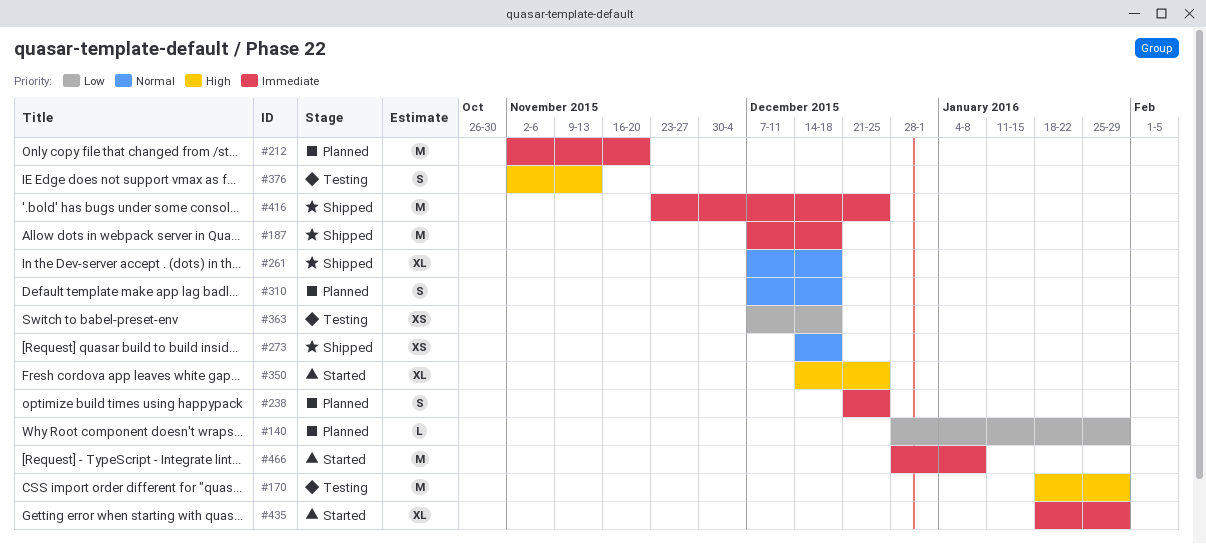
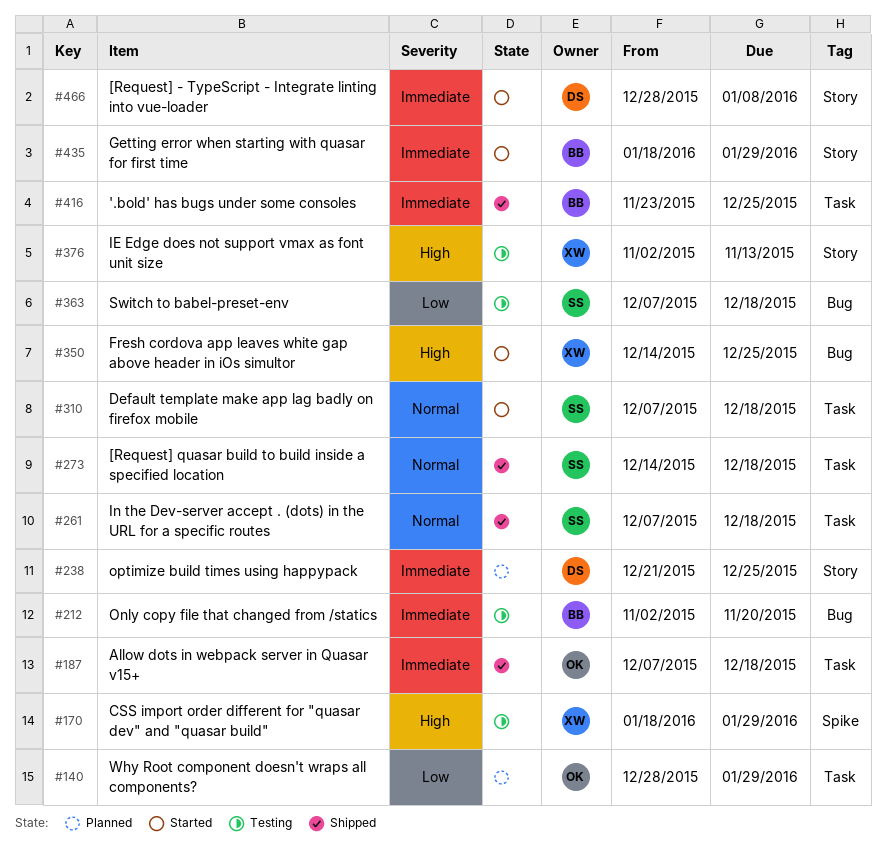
#212, status: Planned -> Testing
#310, status: Planned -> Started

